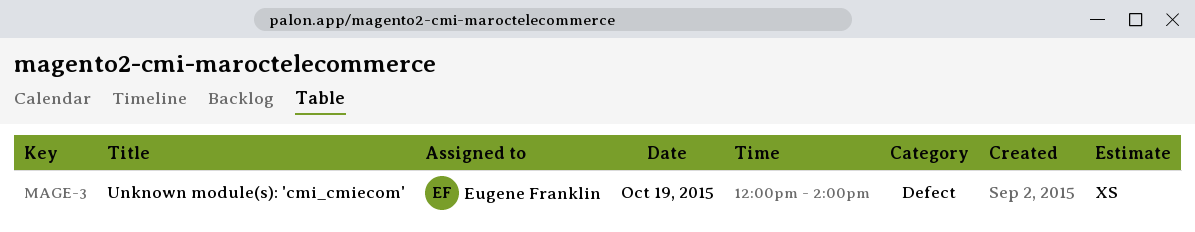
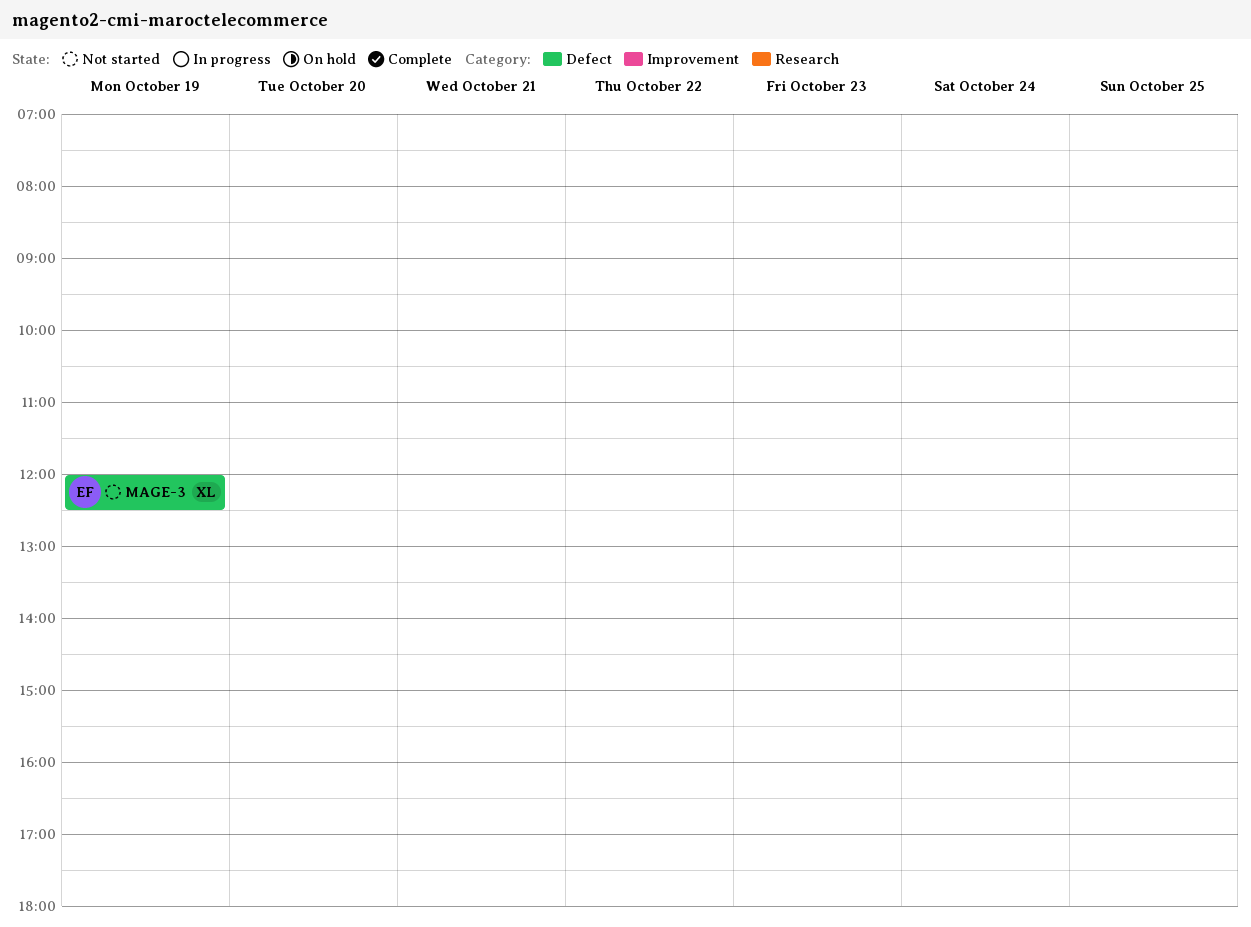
MAGE-3, estimate: XS -> XL
MAGE-3, ends: 14:00 -> 12:30

